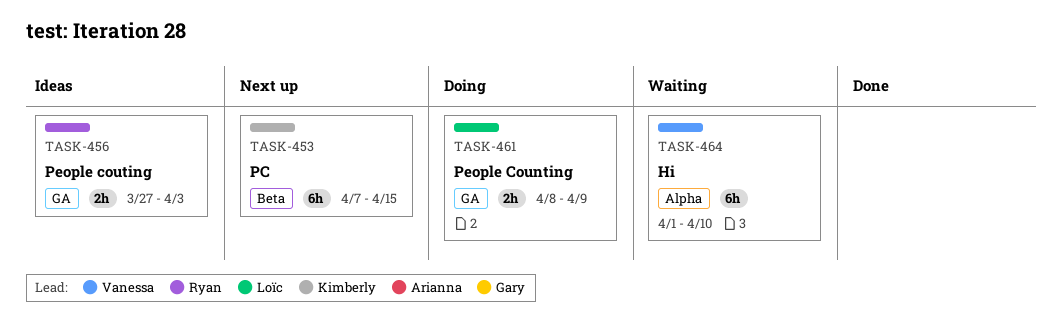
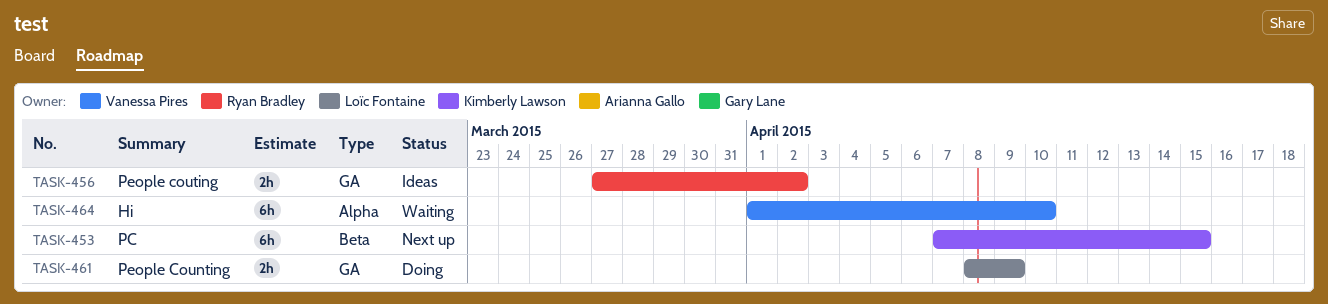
TASK-456, due: Apr 3 -> Apr 2

